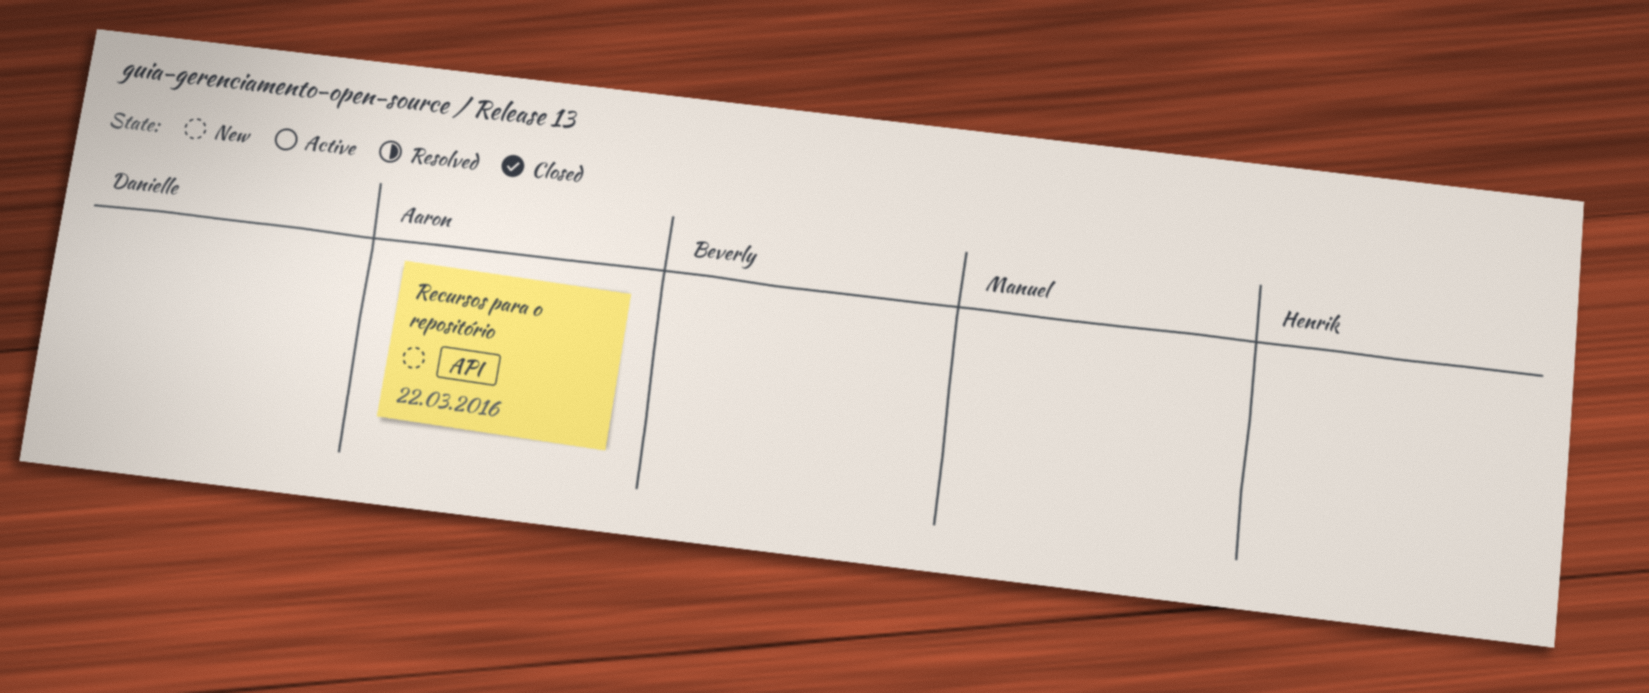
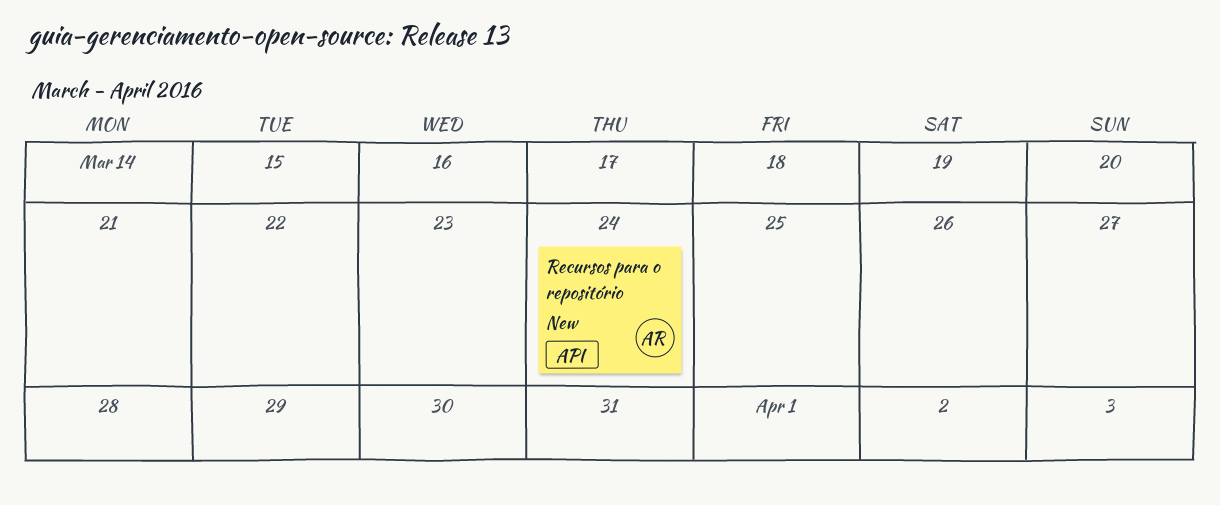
Recursos para o repositório, due: Mar 22 -> Mar 24

